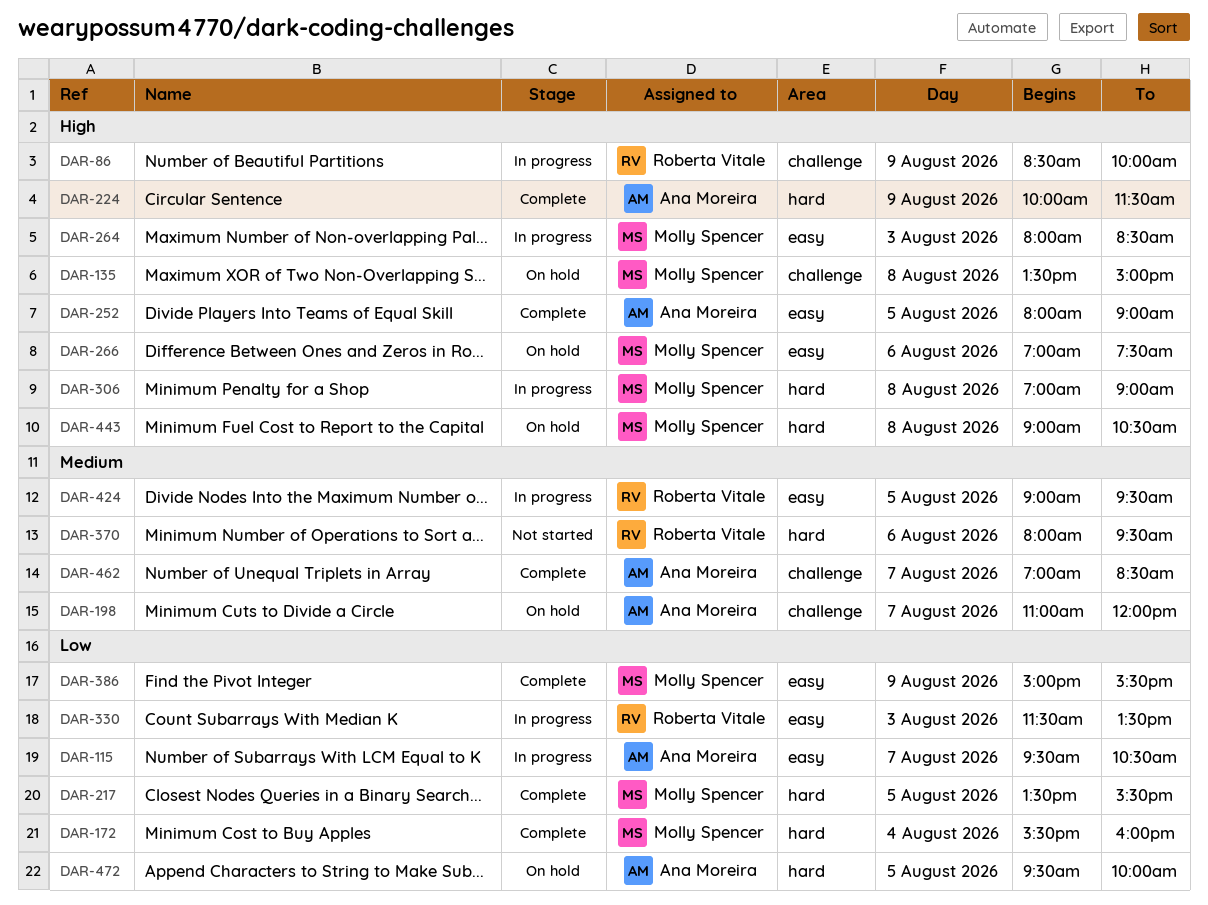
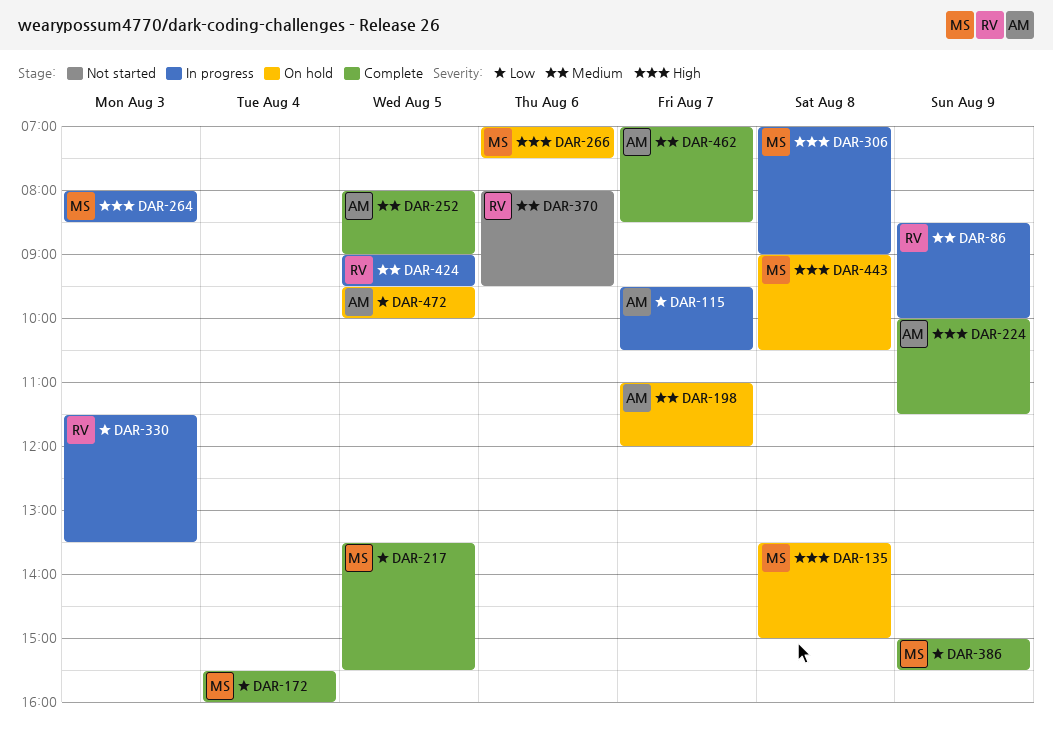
DAR-86, priority: High -> Medium
DAR-252, priority: High -> Medium

